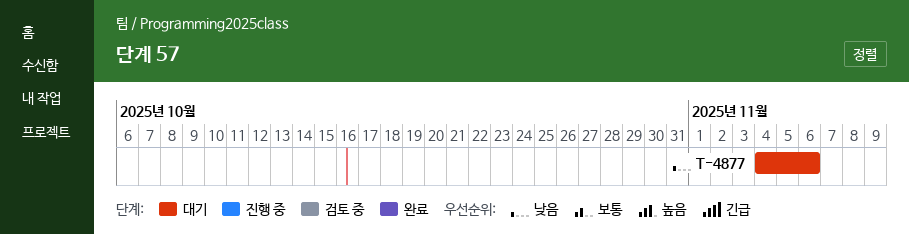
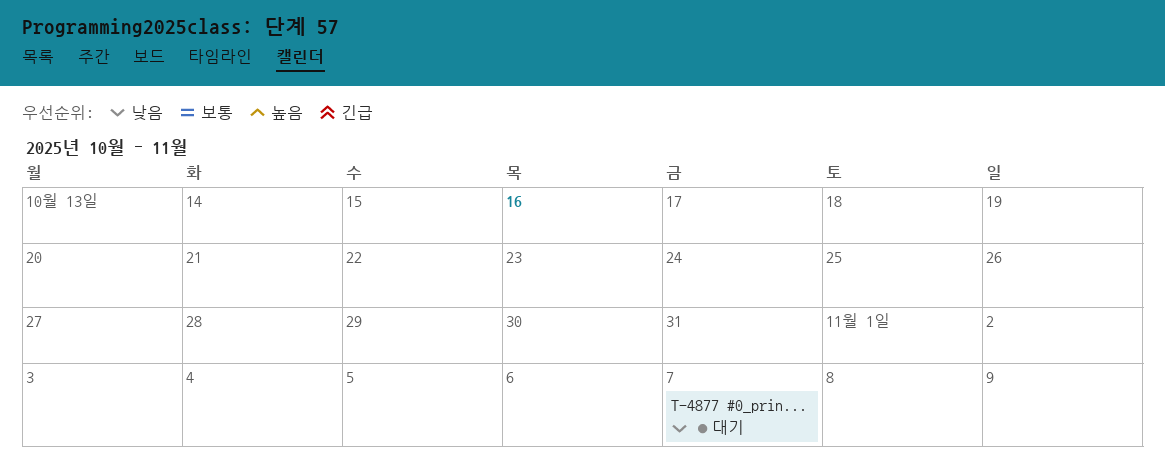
T-4877, due: Nov 6 -> Nov 7

